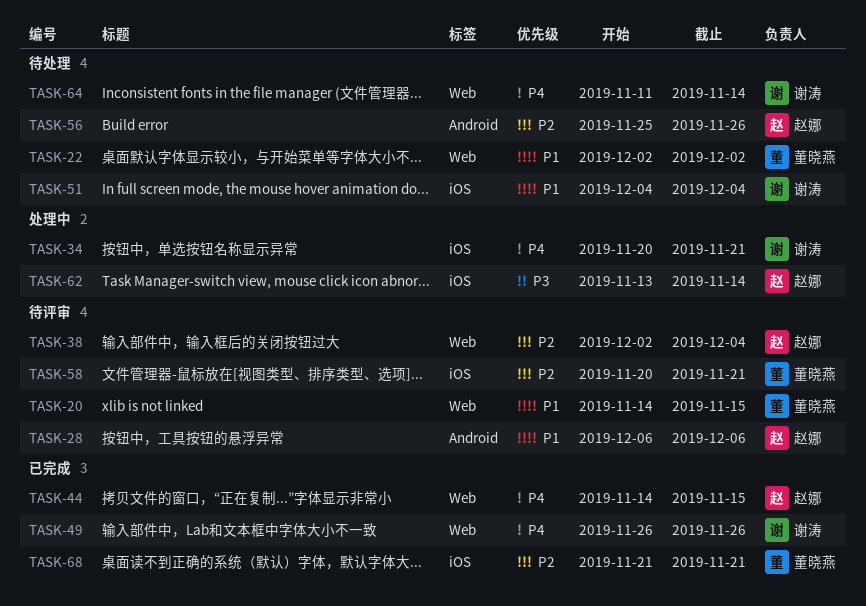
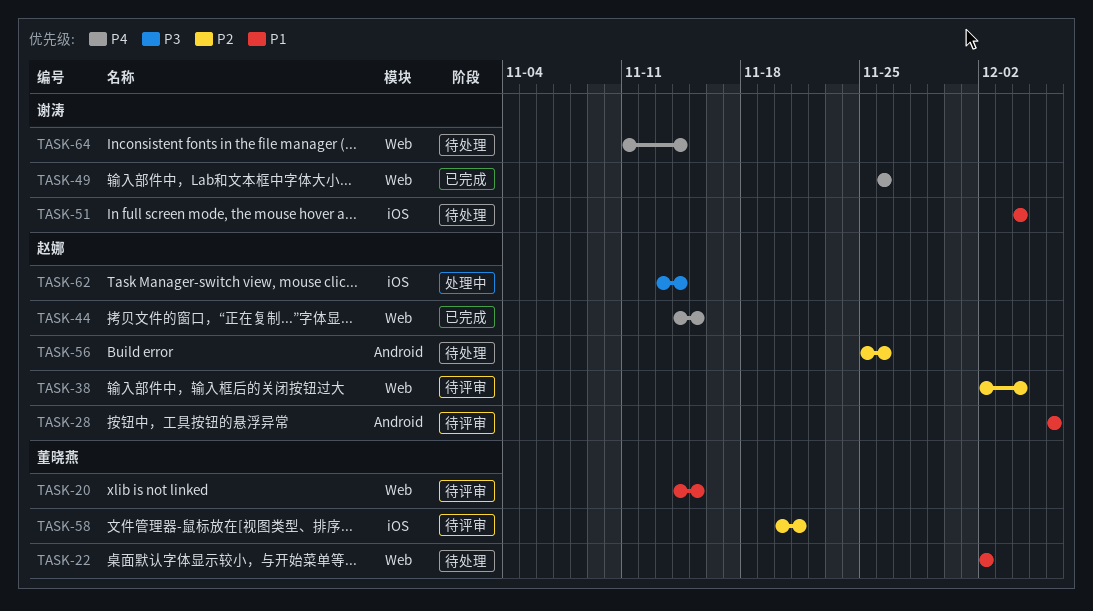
TASK-34: present -> none
TASK-68: present -> none

